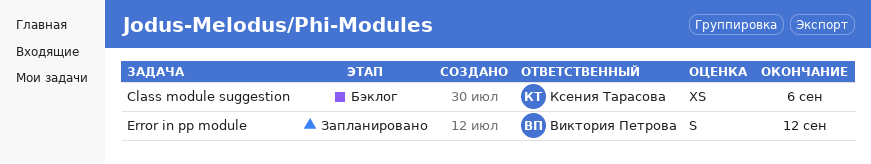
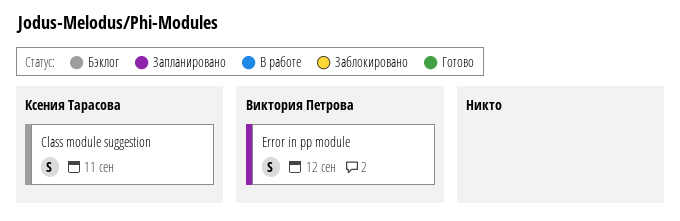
Class module suggestion, estimate: XS -> S
Class module suggestion, due: Sep 6 -> Sep 11

